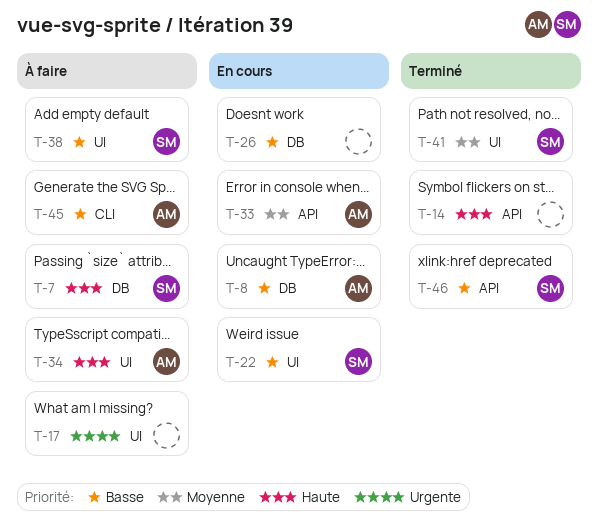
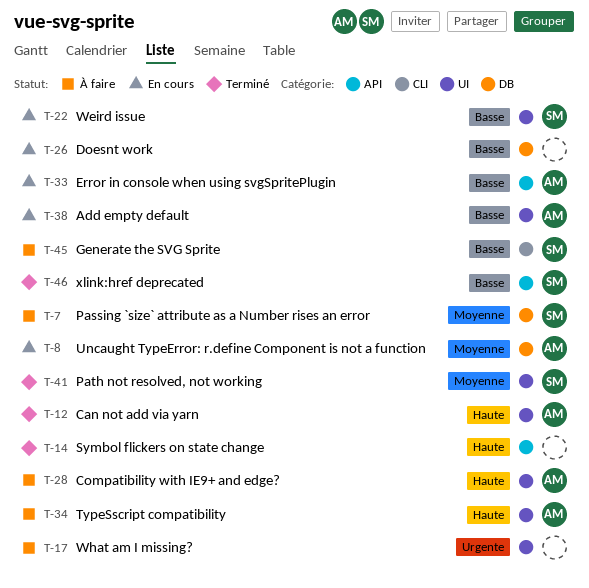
T-7, priority: Haute -> Moyenne
T-8, priority: Basse -> Moyenne
T-12: none -> present
T-28: none -> present
T-33, priority: Moyenne -> Basse
T-38, status: À faire -> En cours
T-38, owner: SM -> AM
T-45, owner: AM -> SM

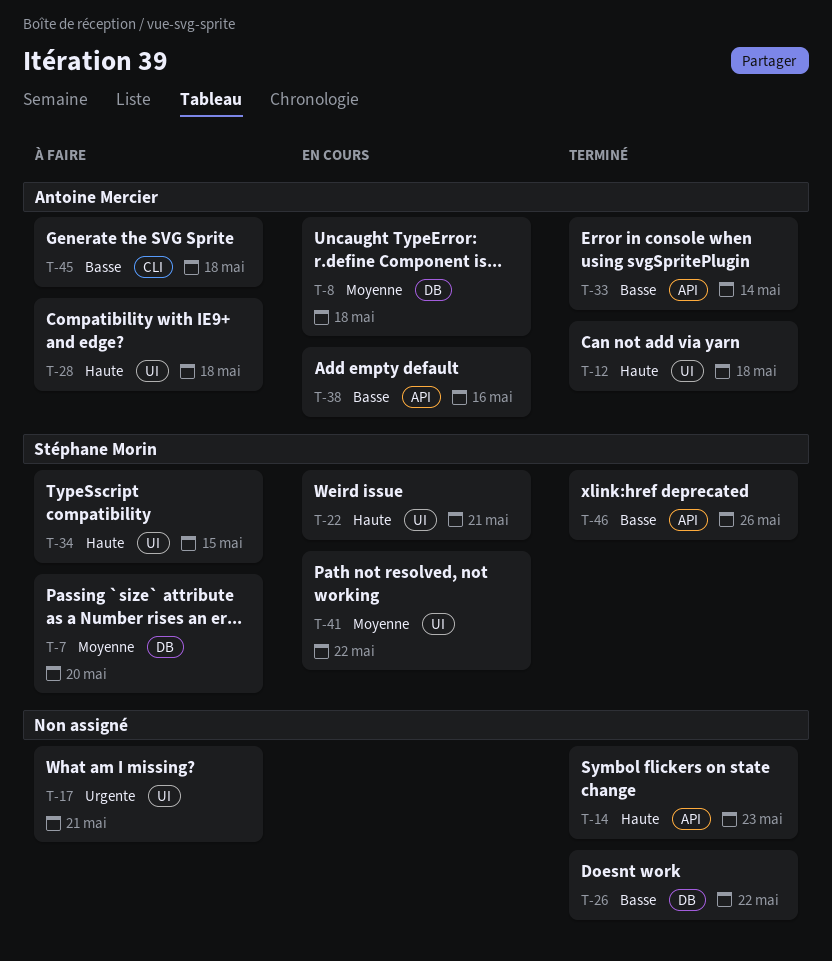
T-22, priority: Basse -> Haute
T-26, status: En cours -> Terminé
T-33, status: En cours -> Terminé
T-34, owner: Antoine Mercier -> Stéphane Morin
T-38, label: UI -> API
T-41, status: Terminé -> En cours
T-45, owner: Stéphane Morin -> Antoine Mercier

